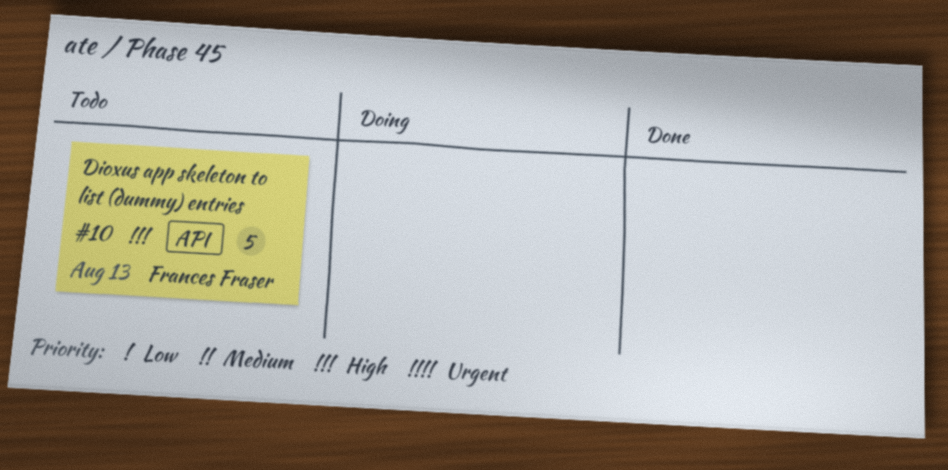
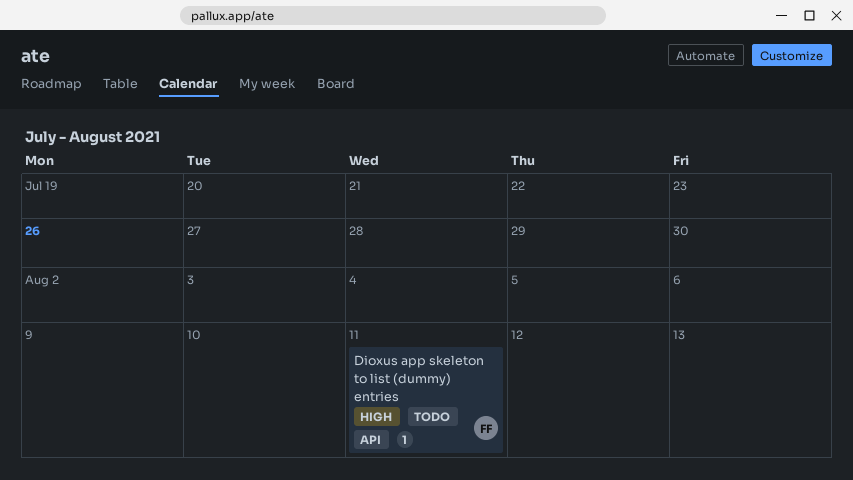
Dioxus app skeleton to list (dummy) entries, estimate: 5 -> 1
Dioxus app skeleton to list (dummy) entries, due: Aug 13 -> Aug 11

